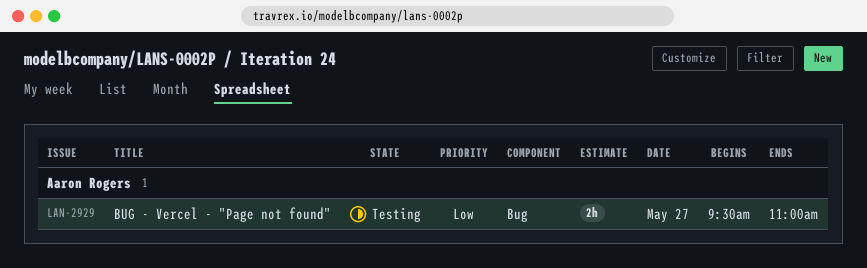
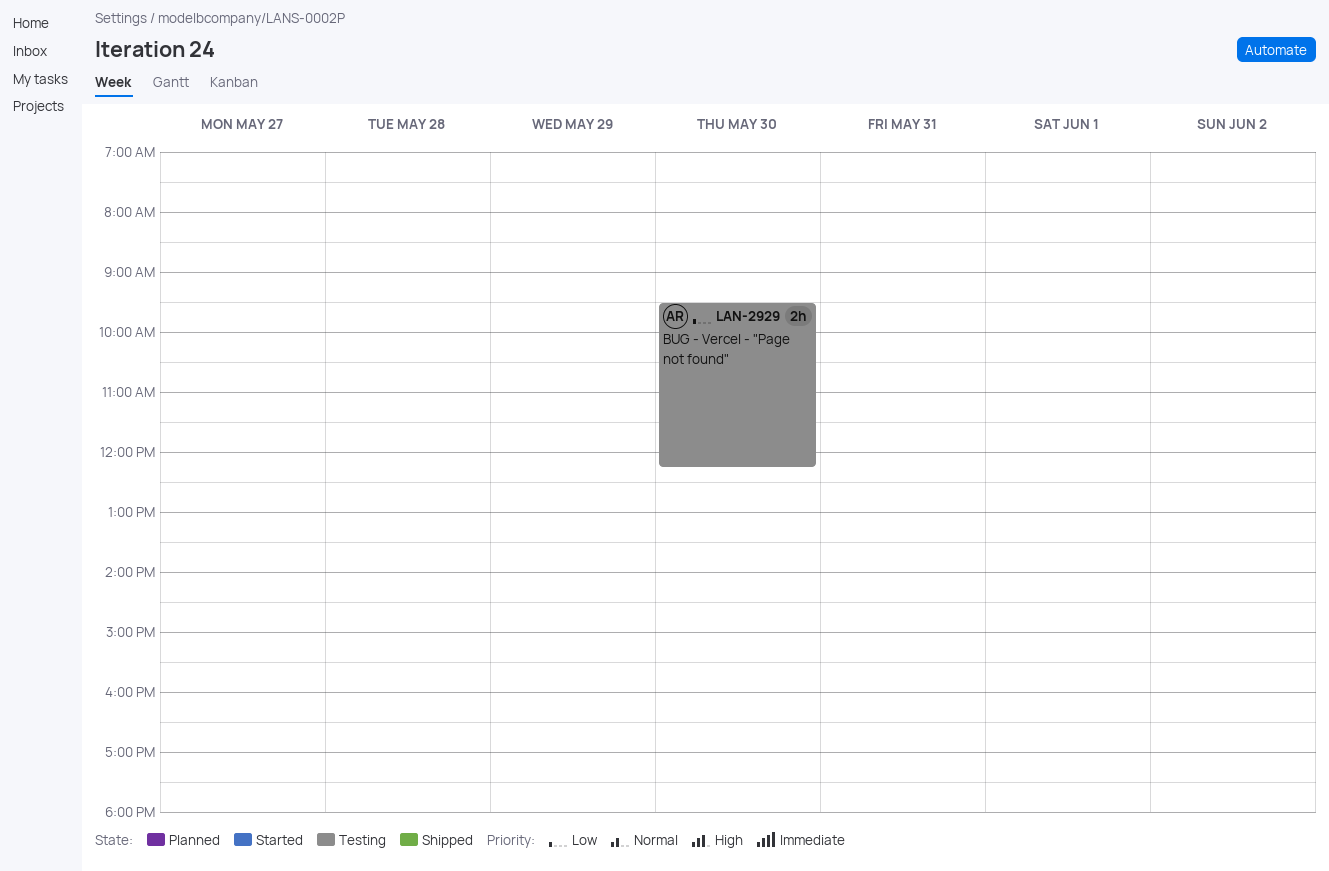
LAN-2929, day: May 27 -> May 30
LAN-2929, ends: 11:00 -> 12:15

